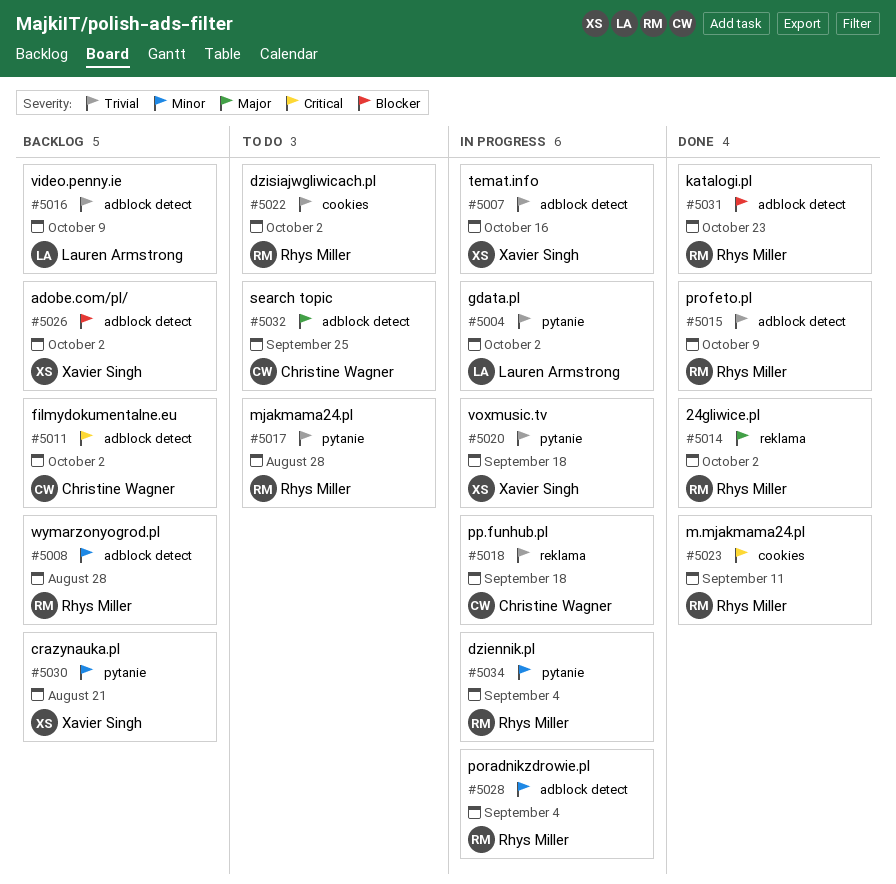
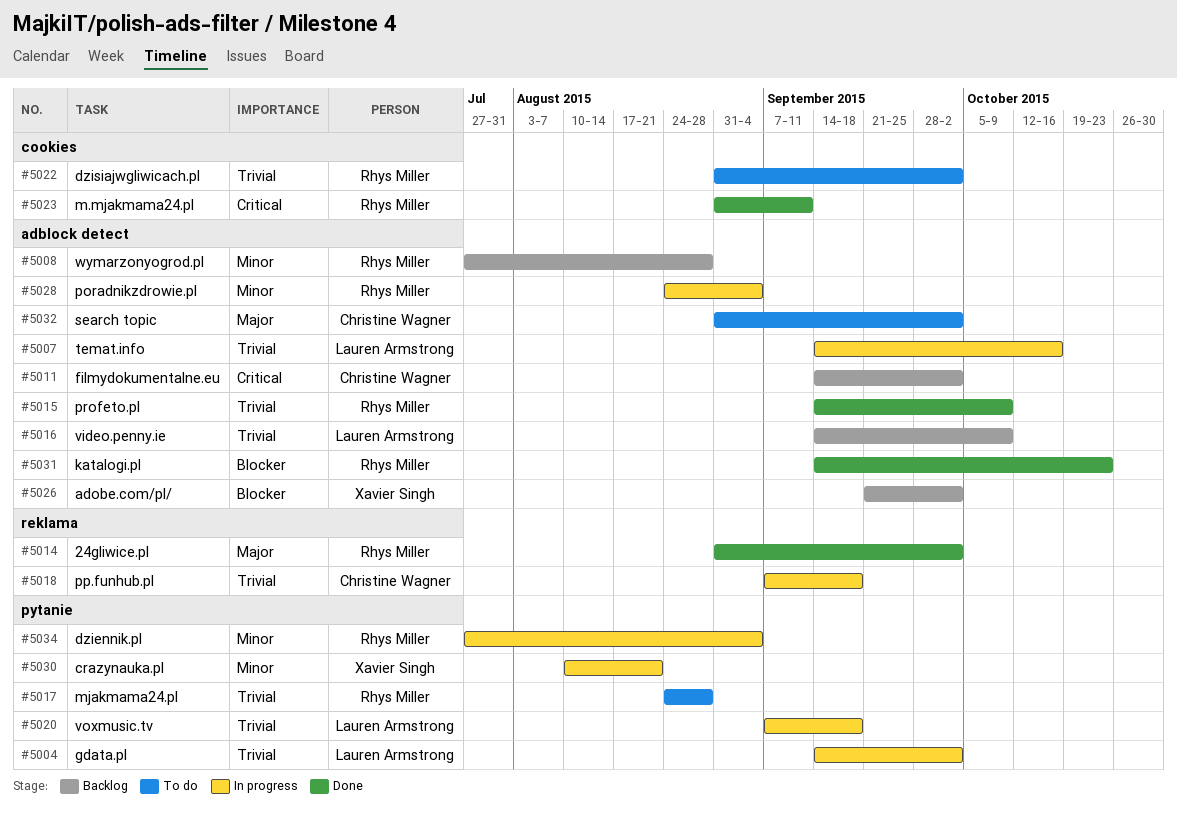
#5007, owner: Xavier Singh -> Lauren Armstrong
#5020, owner: Xavier Singh -> Lauren Armstrong
#5030, status: Backlog -> In progress
#5032, due: Sep 25 -> Oct 2

